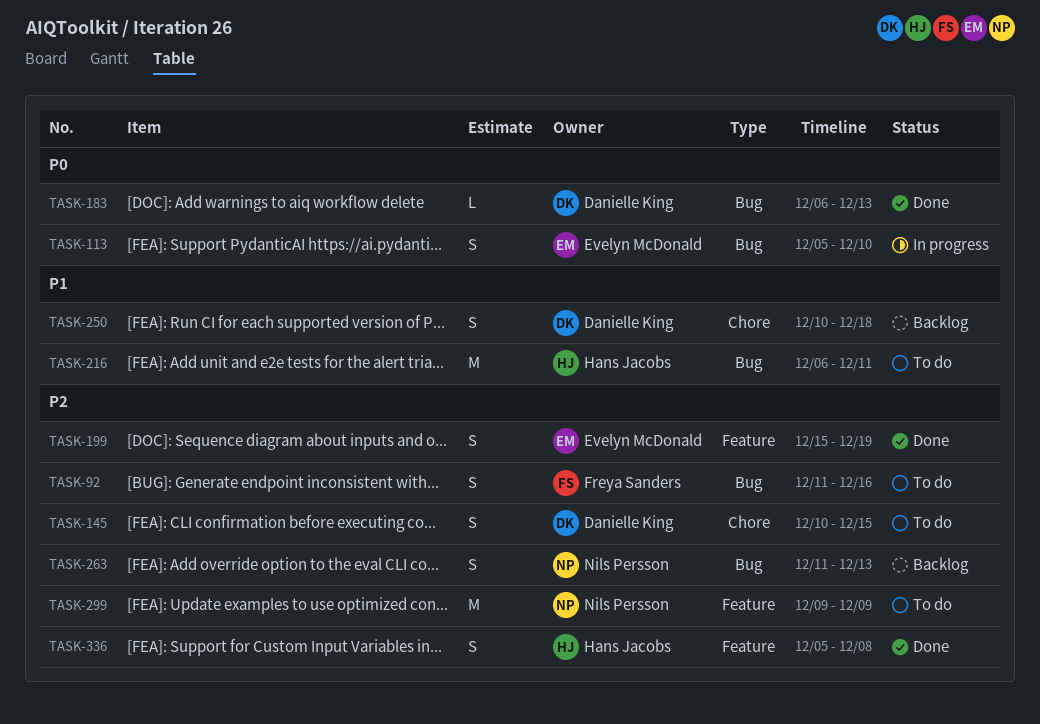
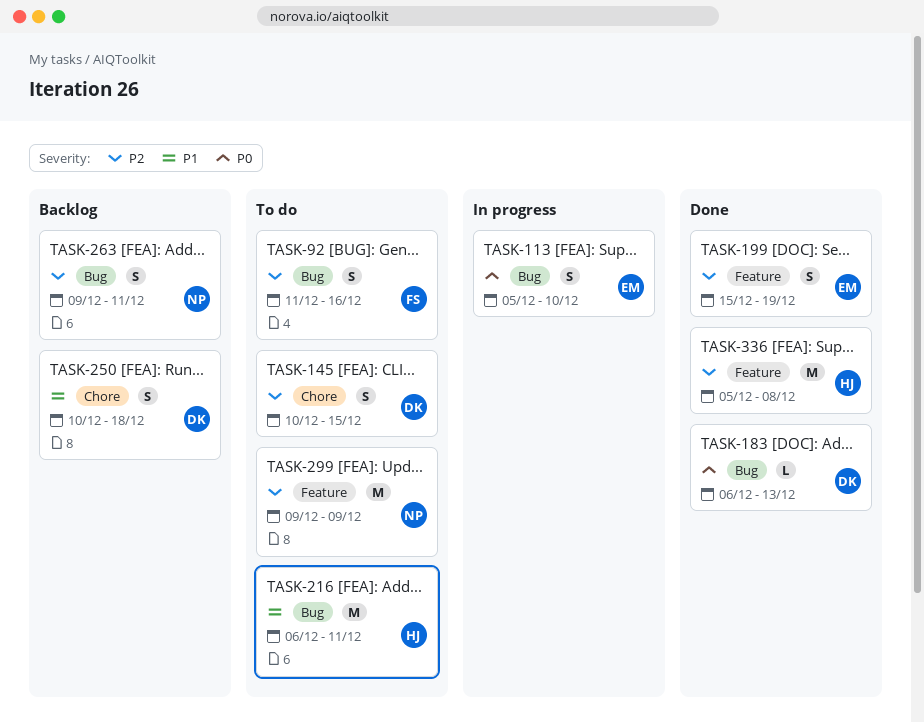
TASK-263, start: Dec 11 -> Dec 9
TASK-263, due: Dec 13 -> Dec 11
TASK-336, estimate: S -> M

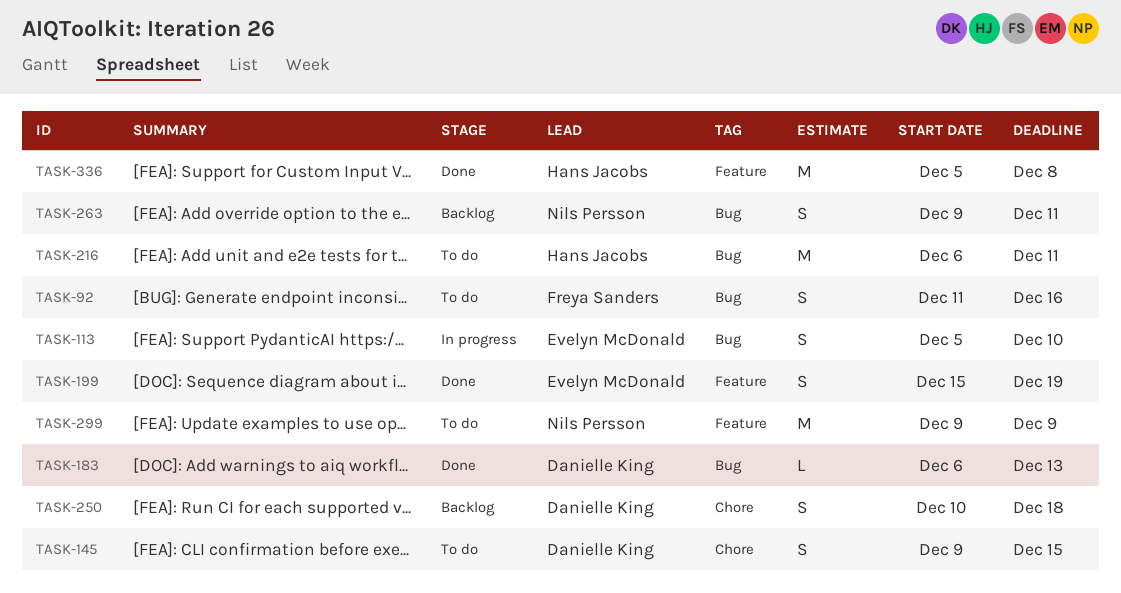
TASK-145, start: Dec 10 -> Dec 9

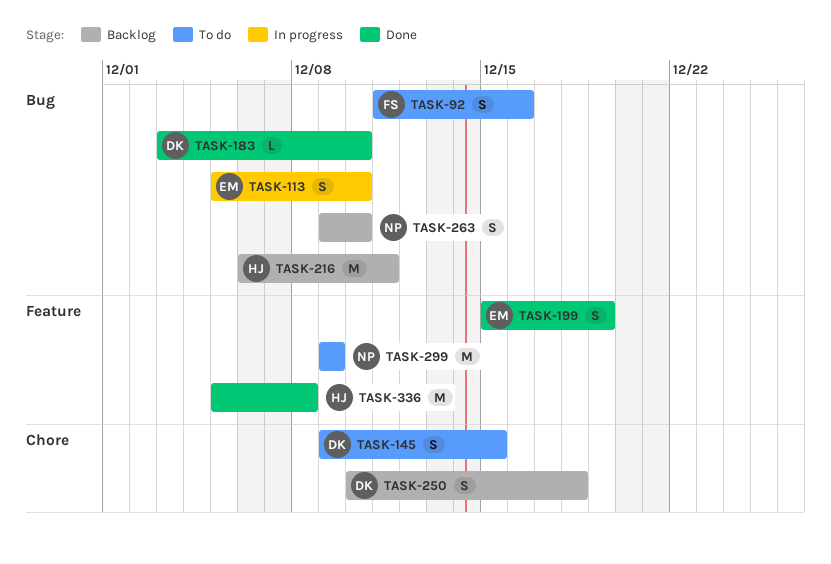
TASK-183, start: Dec 6 -> Dec 3
TASK-183, due: Dec 13 -> Dec 10
TASK-216, status: To do -> Backlog
TASK-263, due: Dec 11 -> Dec 10

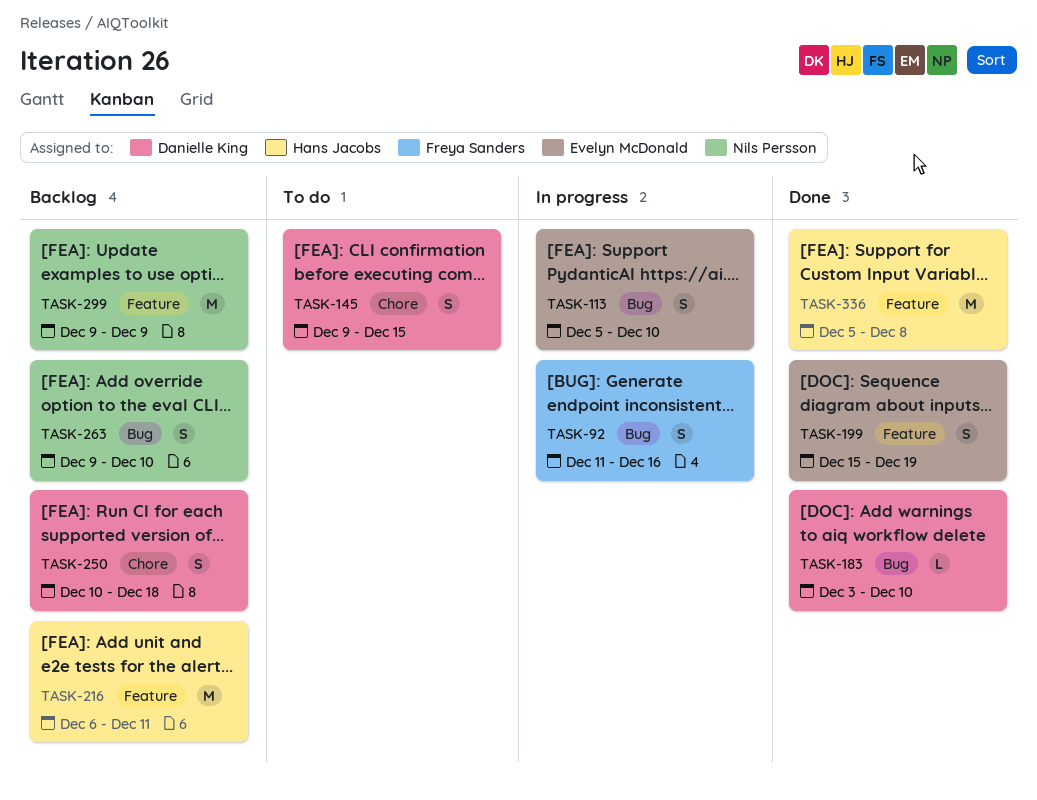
TASK-92, status: To do -> In progress
TASK-216, label: Bug -> Feature
TASK-299, status: To do -> Backlog

